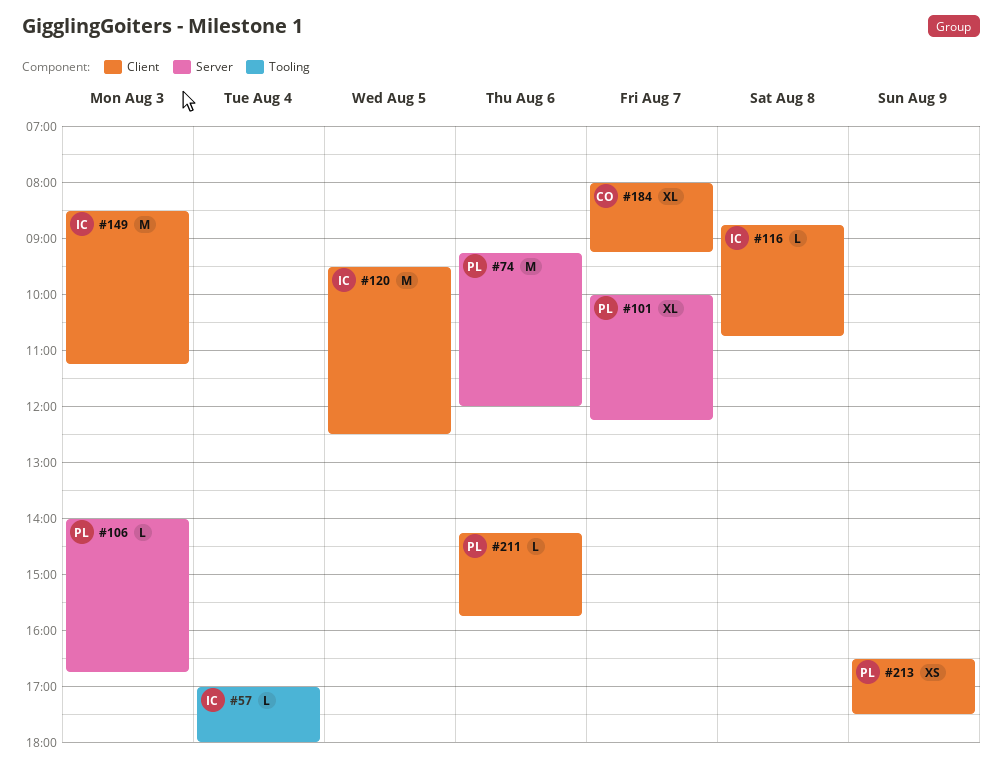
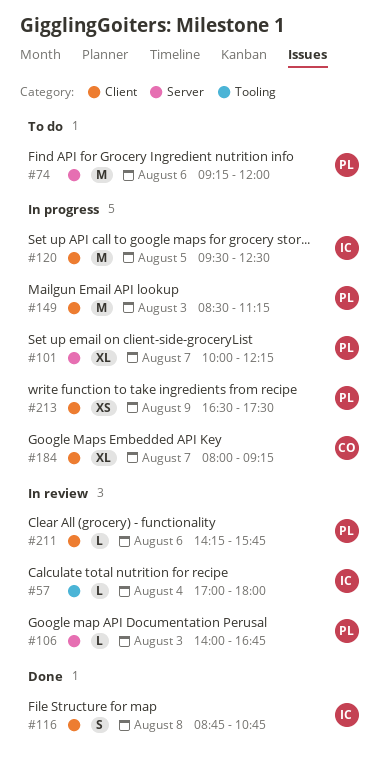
#116, estimate: L -> S
#149, owner: IC -> PL

